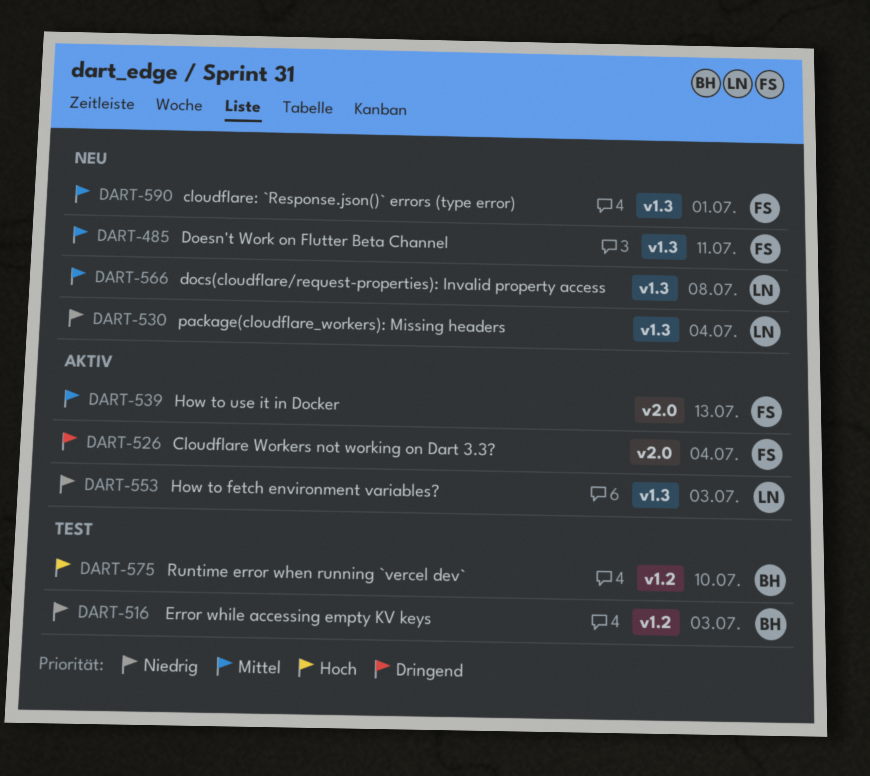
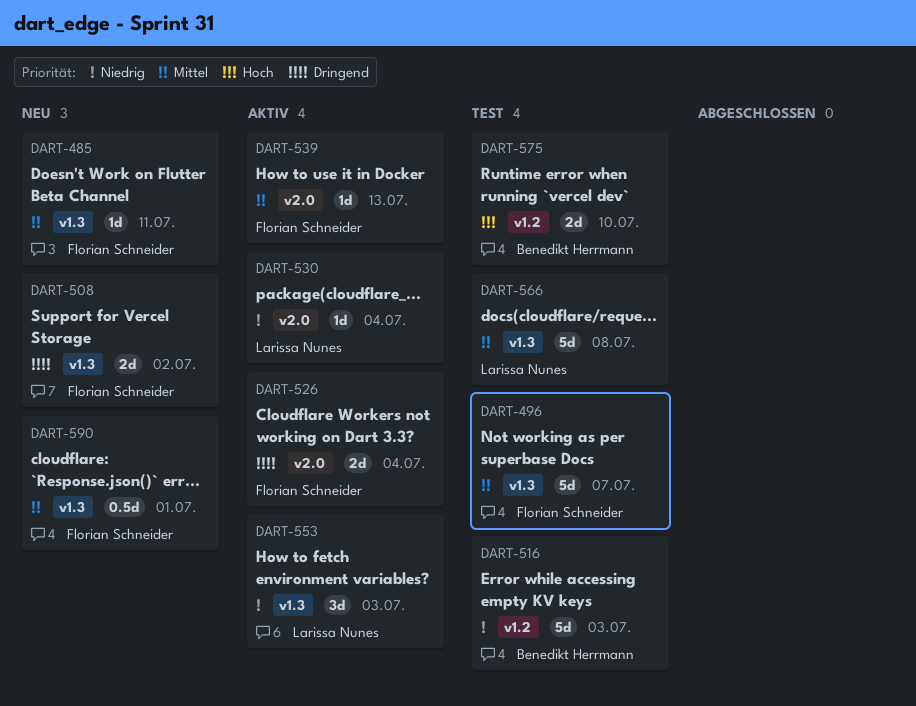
DART-496: none -> present
DART-508: none -> present
DART-530, status: Neu -> Aktiv
DART-530, label: v1.3 -> v2.0
DART-566, status: Neu -> Test

